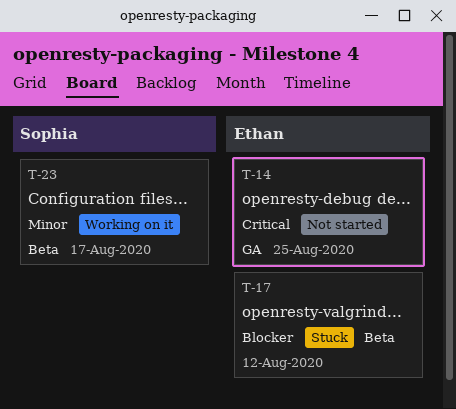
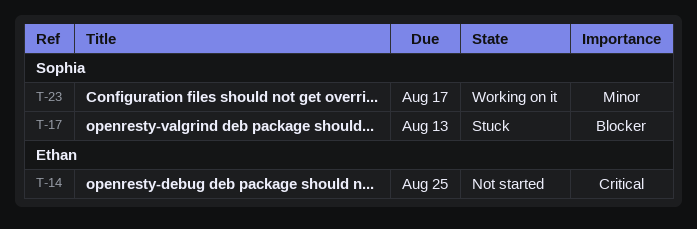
T-17, owner: Ethan -> Sophia
T-17, due: Aug 12 -> Aug 13

